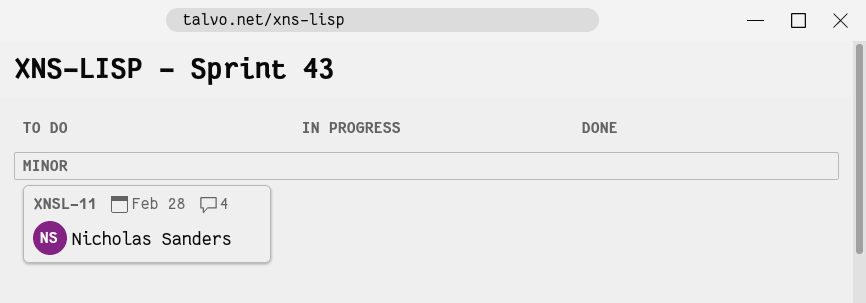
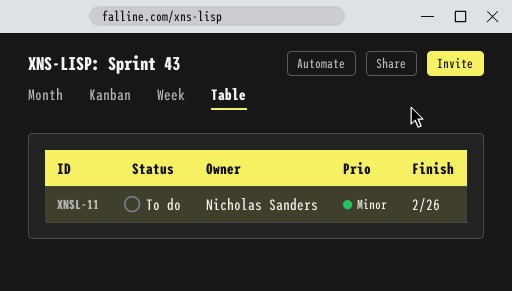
XNSL-11, due: Feb 28 -> Feb 26

